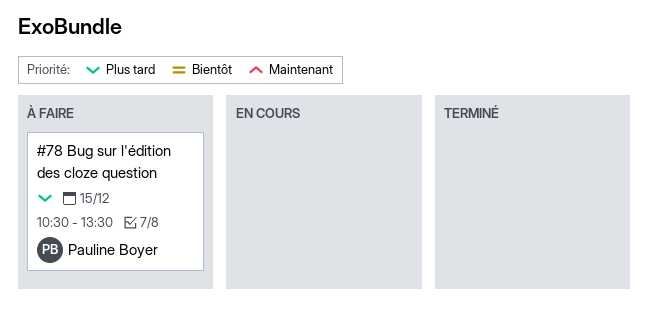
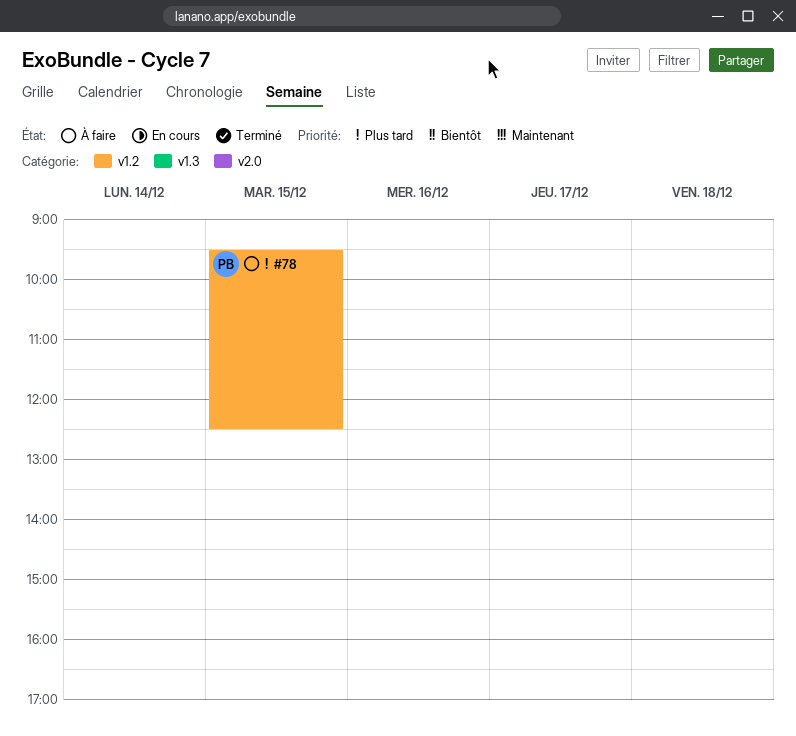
#78, begins: 10:30 -> 09:30
#78, ends: 13:30 -> 12:30

